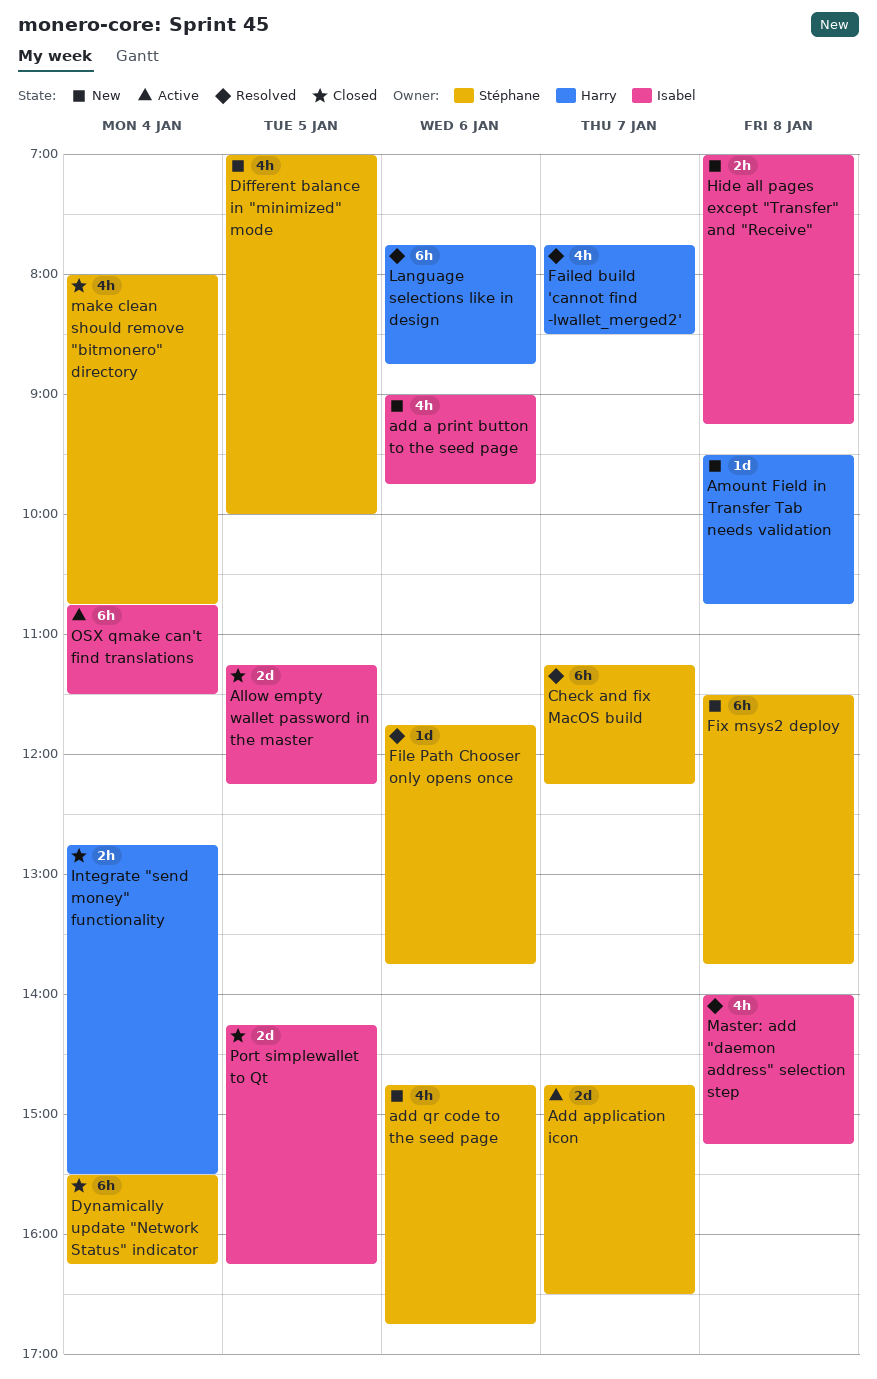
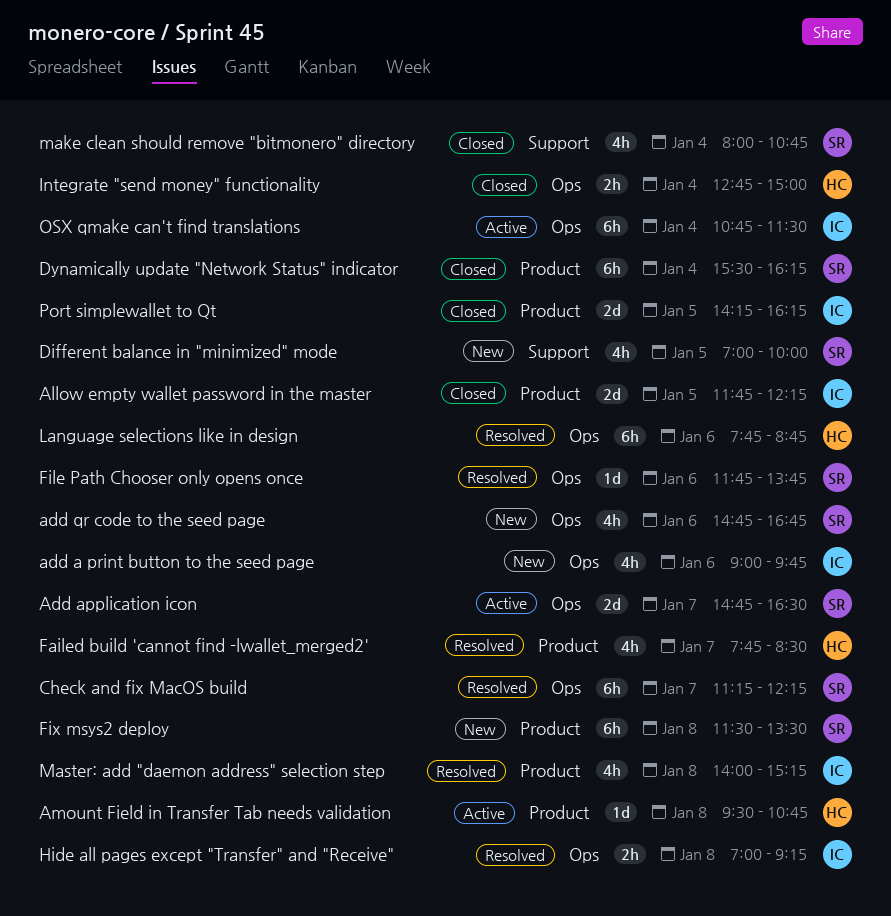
Allow empty wallet password in the master, begins: 11:15 -> 11:45
Amount Field in Transfer Tab needs validation, status: New -> Active
Fix msys2 deploy, ends: 13:45 -> 13:30
Hide all pages except "Transfer" and "Receive", status: New -> Resolved
Integrate "send money" functionality, ends: 15:30 -> 15:00

